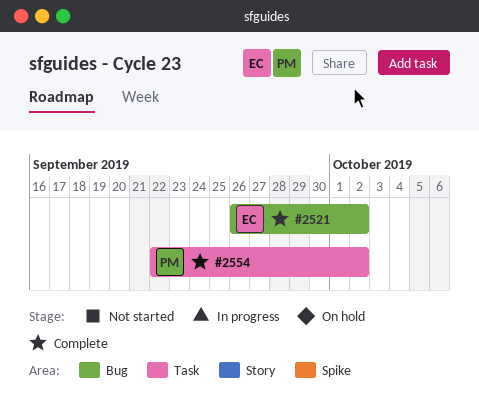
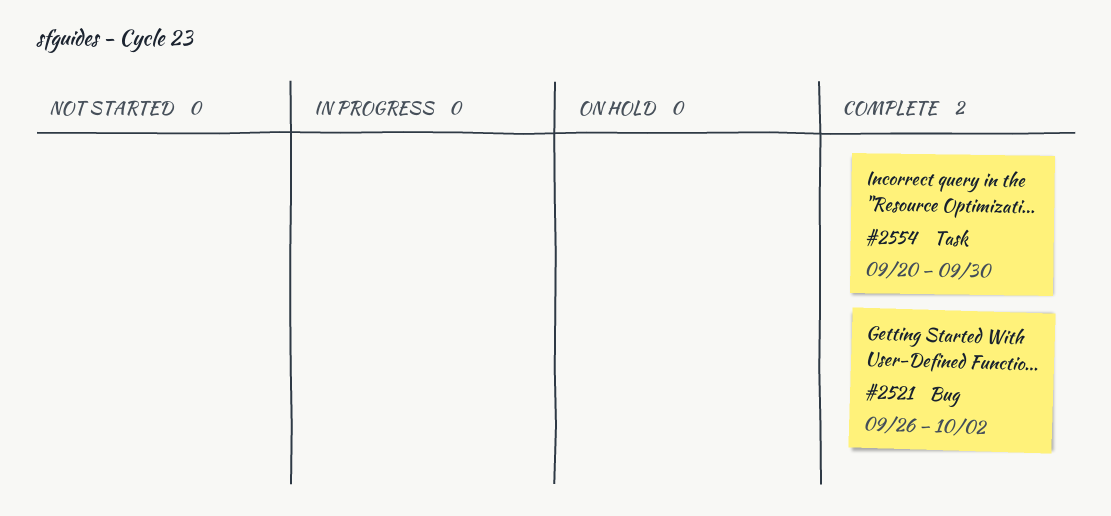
#2554, start: Sep 22 -> Sep 20
#2554, due: Oct 2 -> Sep 30

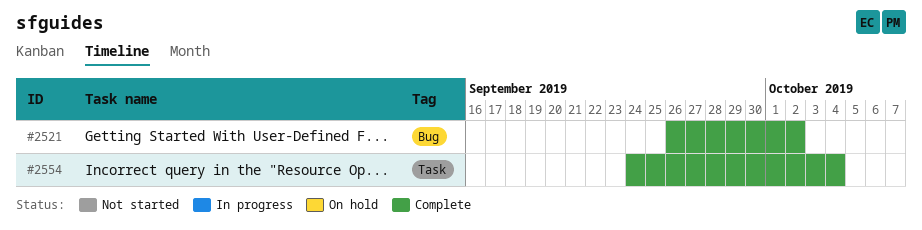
#2554, start: Sep 20 -> Sep 24
#2554, due: Sep 30 -> Oct 4

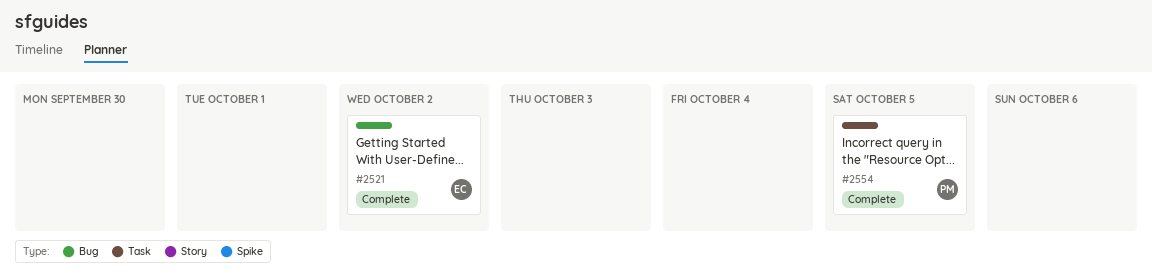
#2554, due: Oct 4 -> Oct 5

